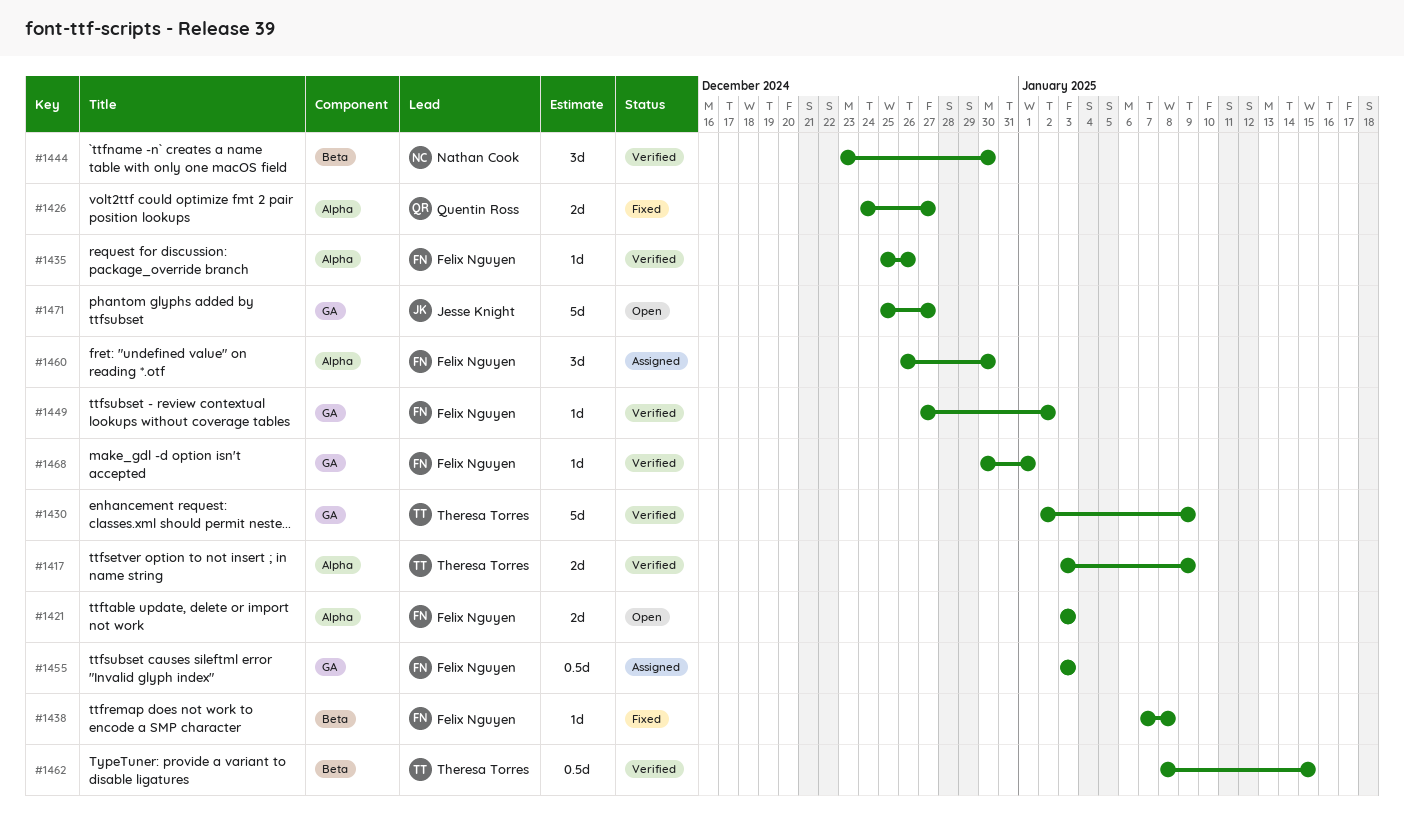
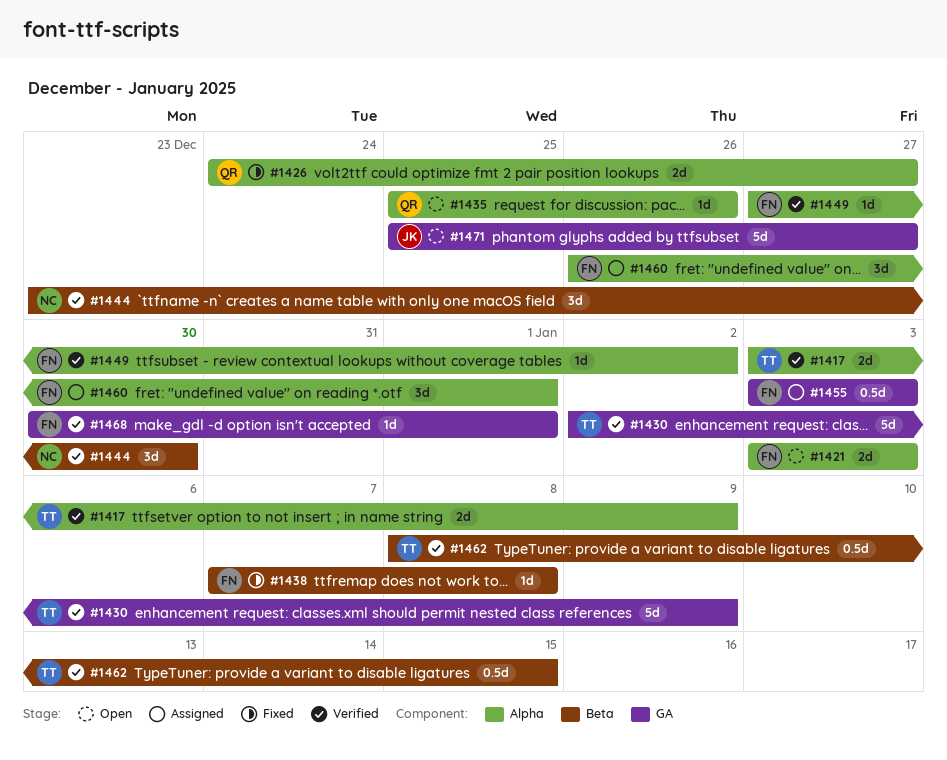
#1435, status: Verified -> Open
#1435, owner: Felix Nguyen -> Quentin Ross
#1449, label: GA -> Alpha
#1460, due: Dec 30 -> Jan 1

